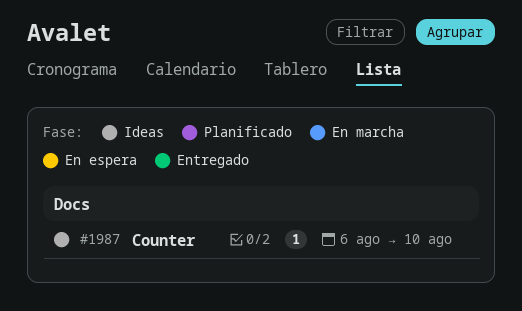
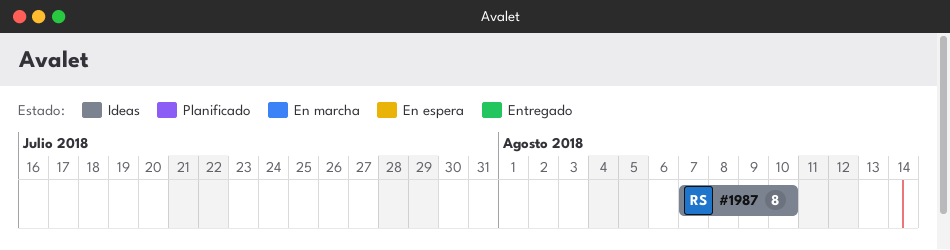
#1987, estimate: 1 -> 8
#1987, start: Aug 6 -> Aug 7

